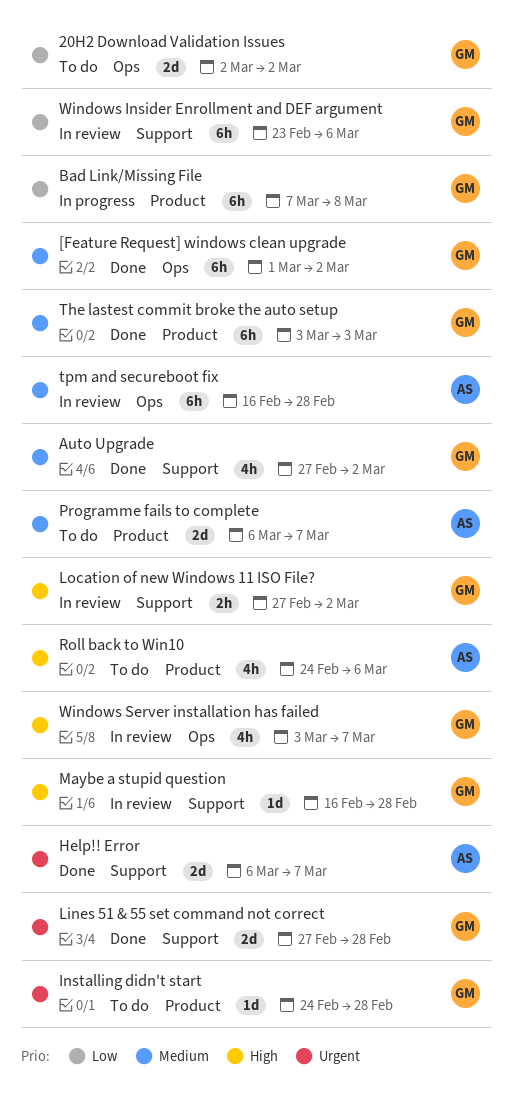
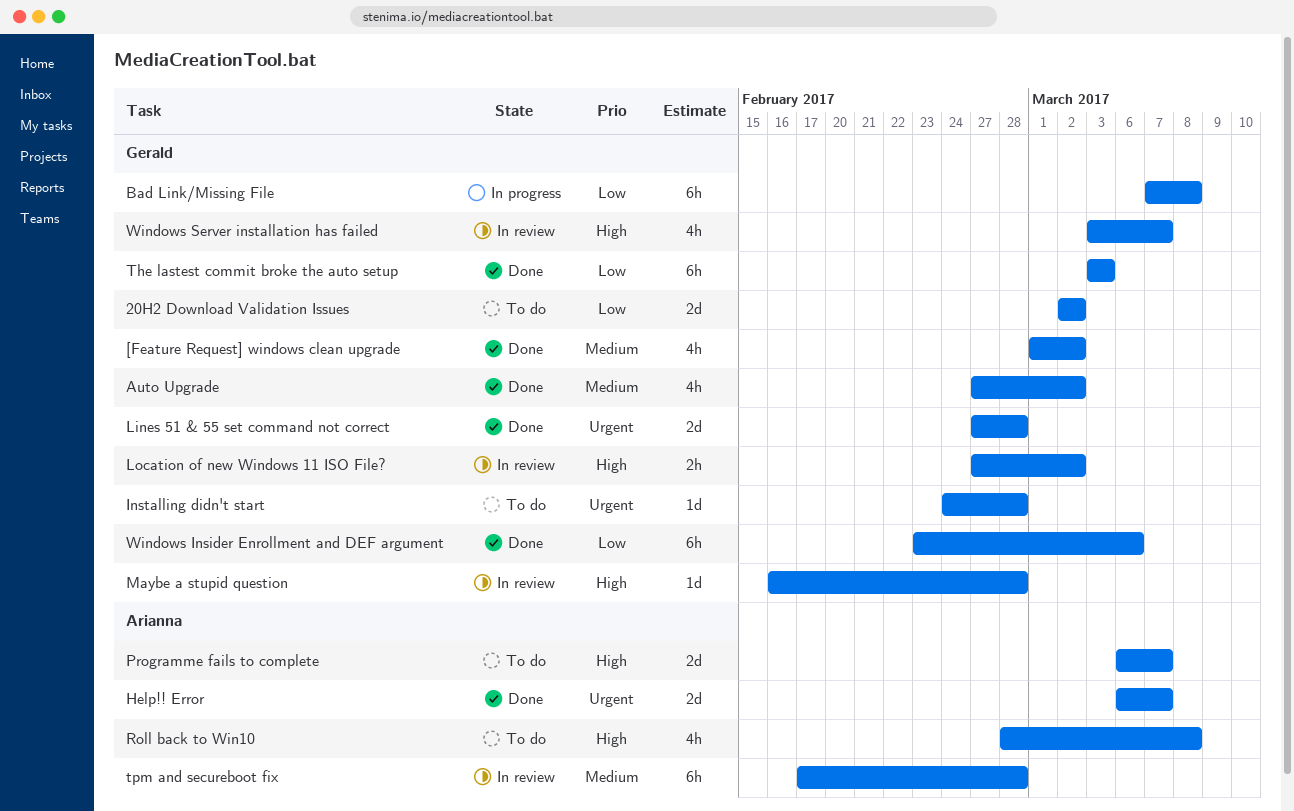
[Feature Request] windows clean upgrade, estimate: 6h -> 4h
Programme fails to complete, priority: Medium -> High
Roll back to Win10, start: Feb 24 -> Feb 28
Roll back to Win10, due: Mar 6 -> Mar 8
The lastest commit broke the auto setup, priority: Medium -> Low
tpm and secureboot fix, start: Feb 16 -> Feb 17
Windows Insider Enrollment and DEF argument, status: In review -> Done

